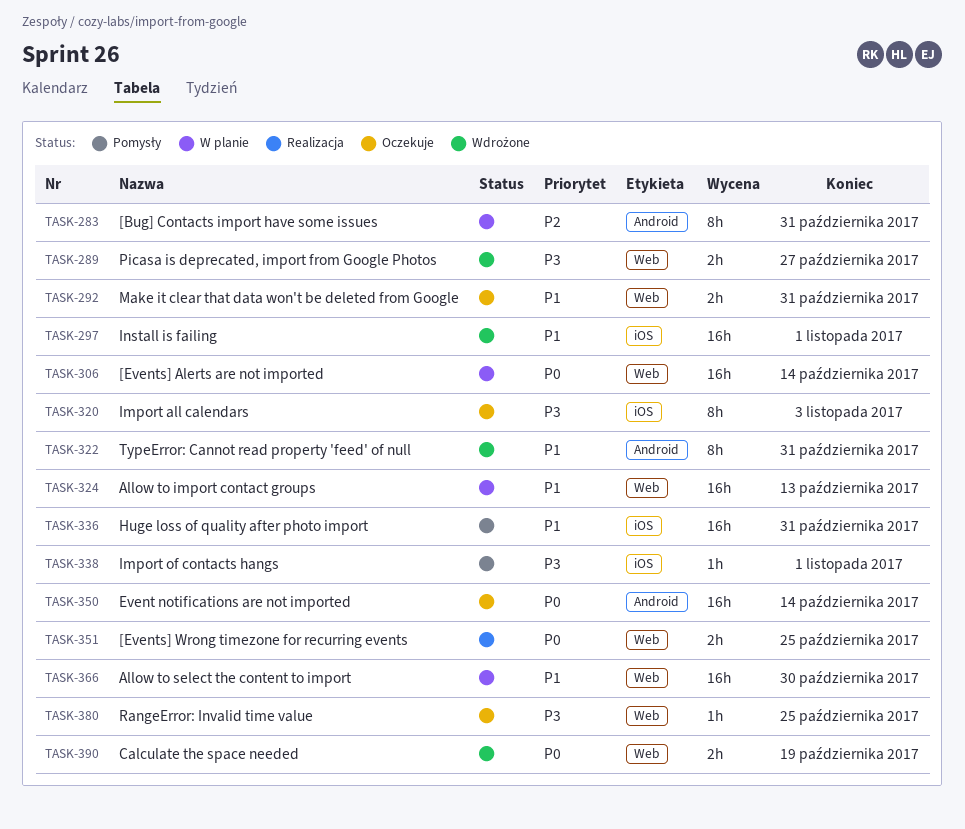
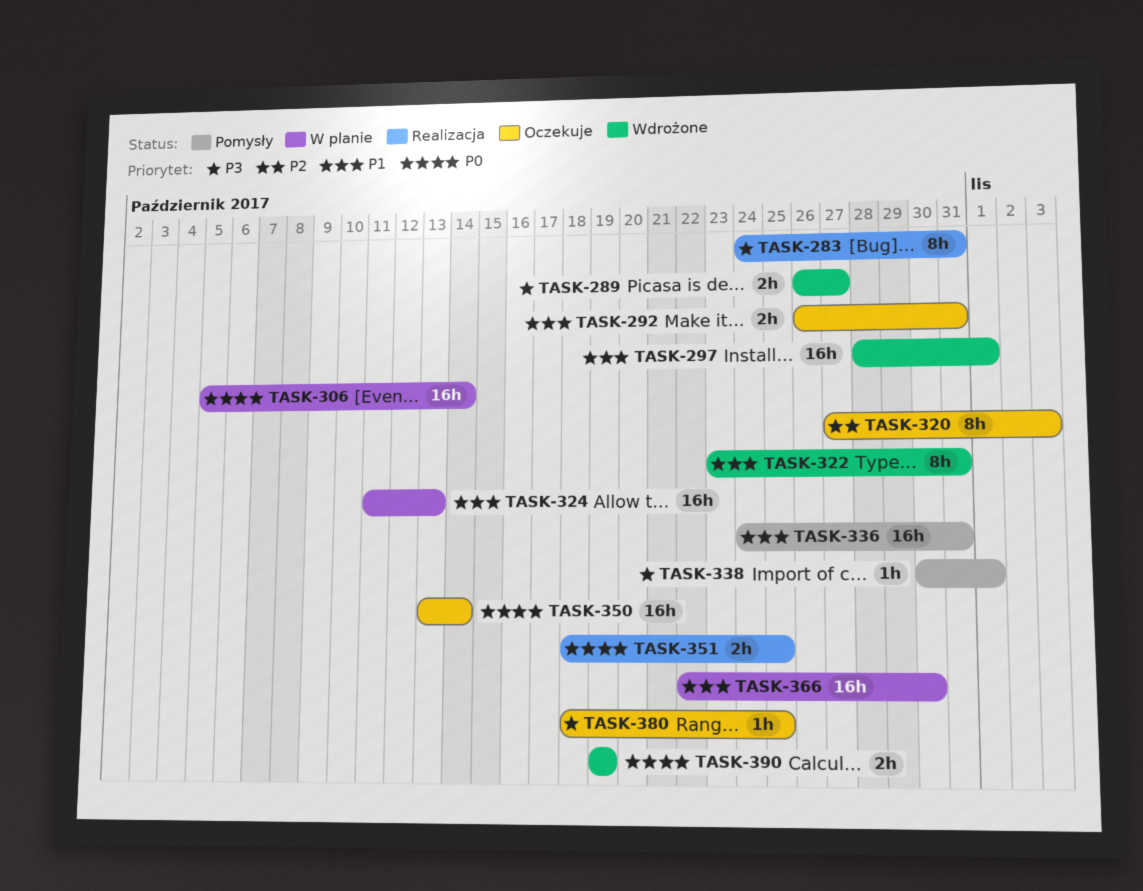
TASK-283, status: W planie -> Realizacja
TASK-283, priority: P2 -> P3
TASK-320, priority: P3 -> P2

